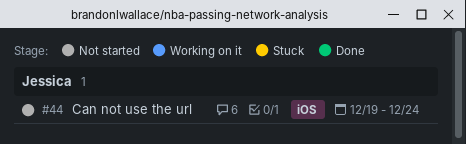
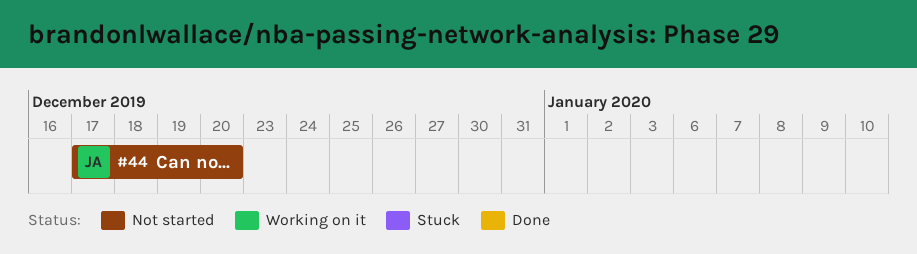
#44, start: Dec 19 -> Dec 17
#44, due: Dec 24 -> Dec 20

